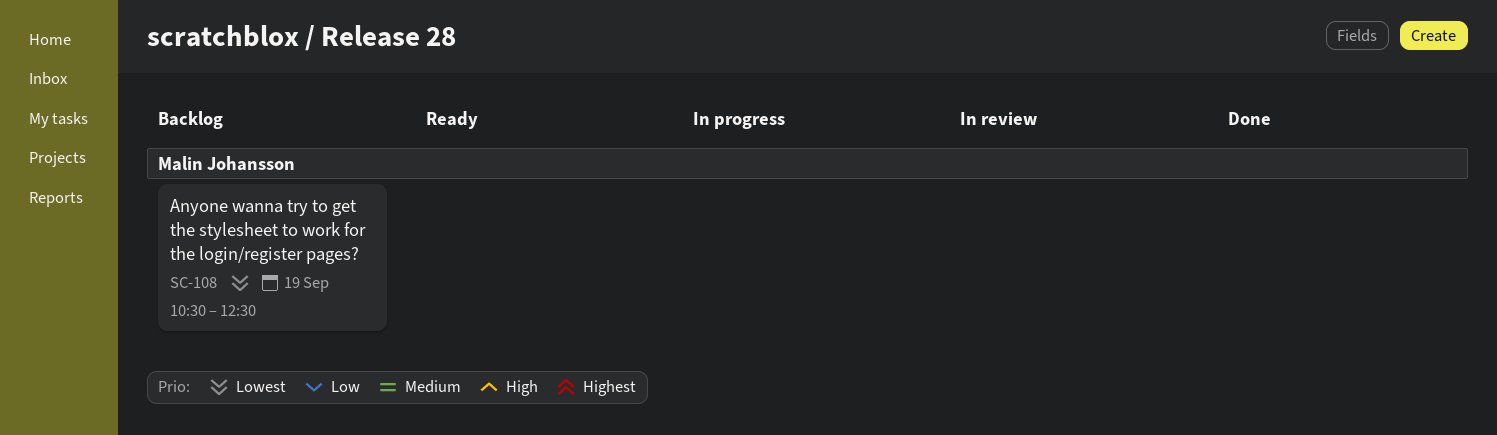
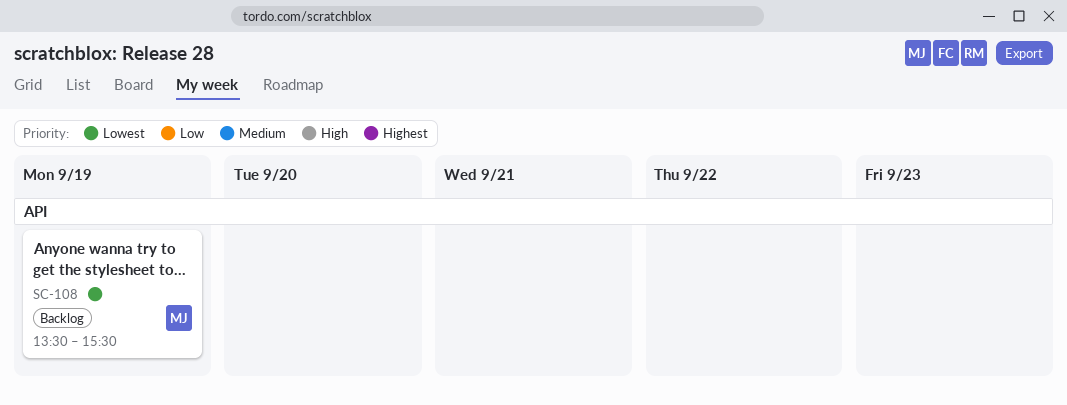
SC-108, begins: 10:30 -> 13:30
SC-108, ends: 12:30 -> 15:30

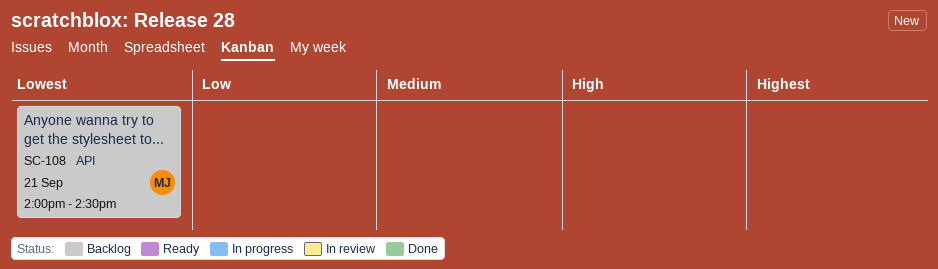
SC-108, day: Sep 19 -> Sep 21
SC-108, begins: 13:30 -> 14:00
SC-108, ends: 15:30 -> 14:30

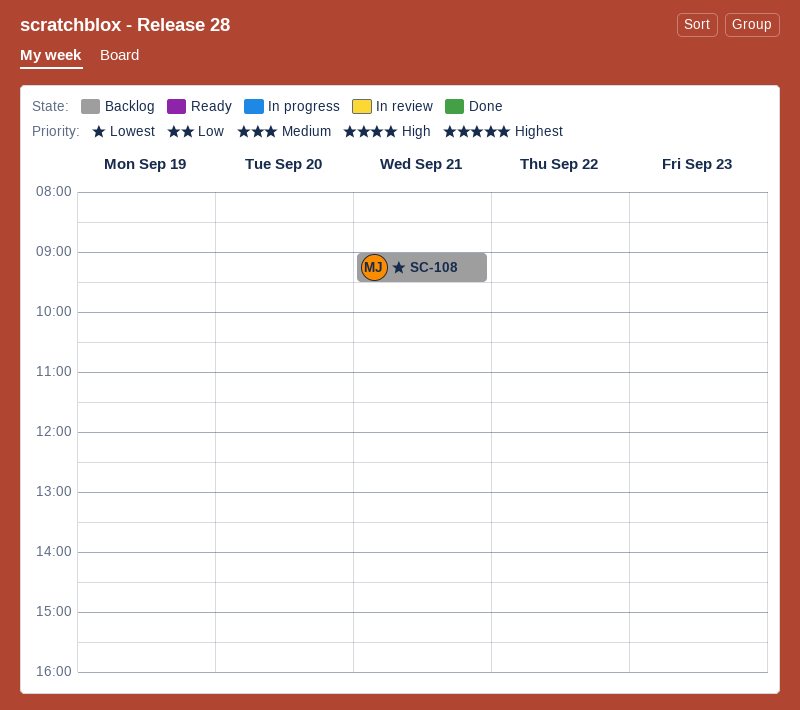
SC-108, begins: 14:00 -> 09:00
SC-108, ends: 14:30 -> 09:30

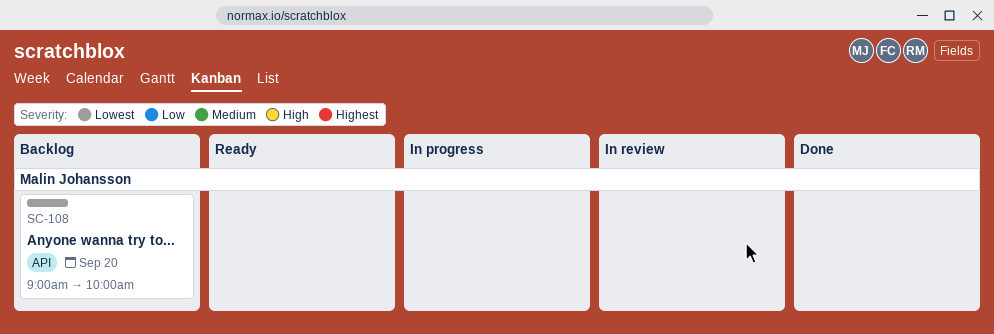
SC-108, day: Sep 21 -> Sep 20
SC-108, ends: 09:30 -> 10:00

